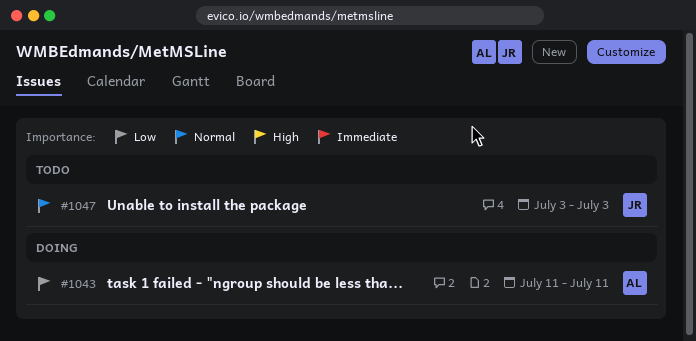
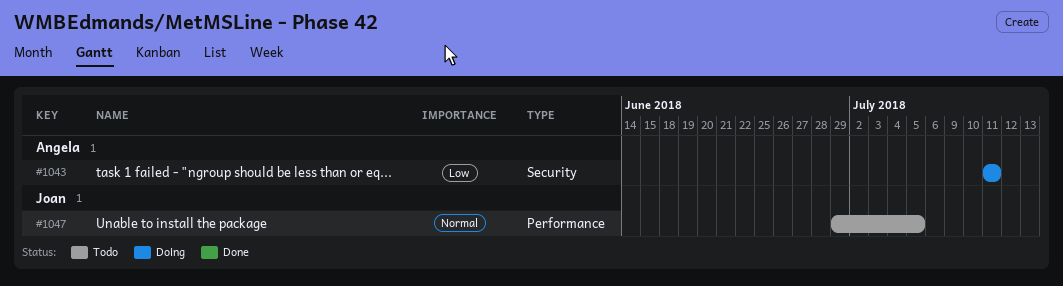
#1047, start: Jul 3 -> Jun 29
#1047, due: Jul 3 -> Jul 5

